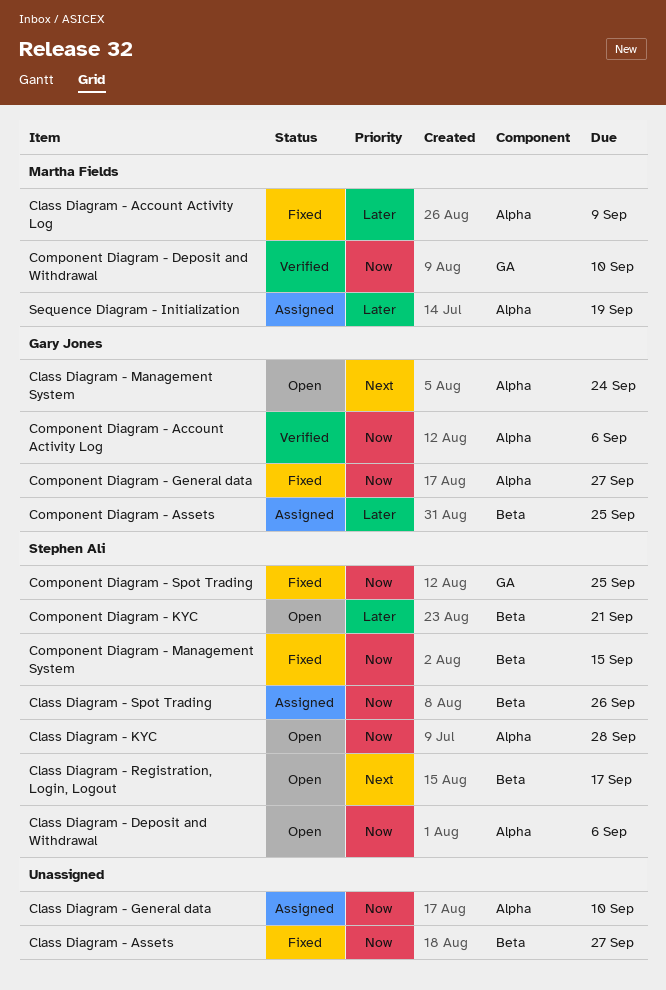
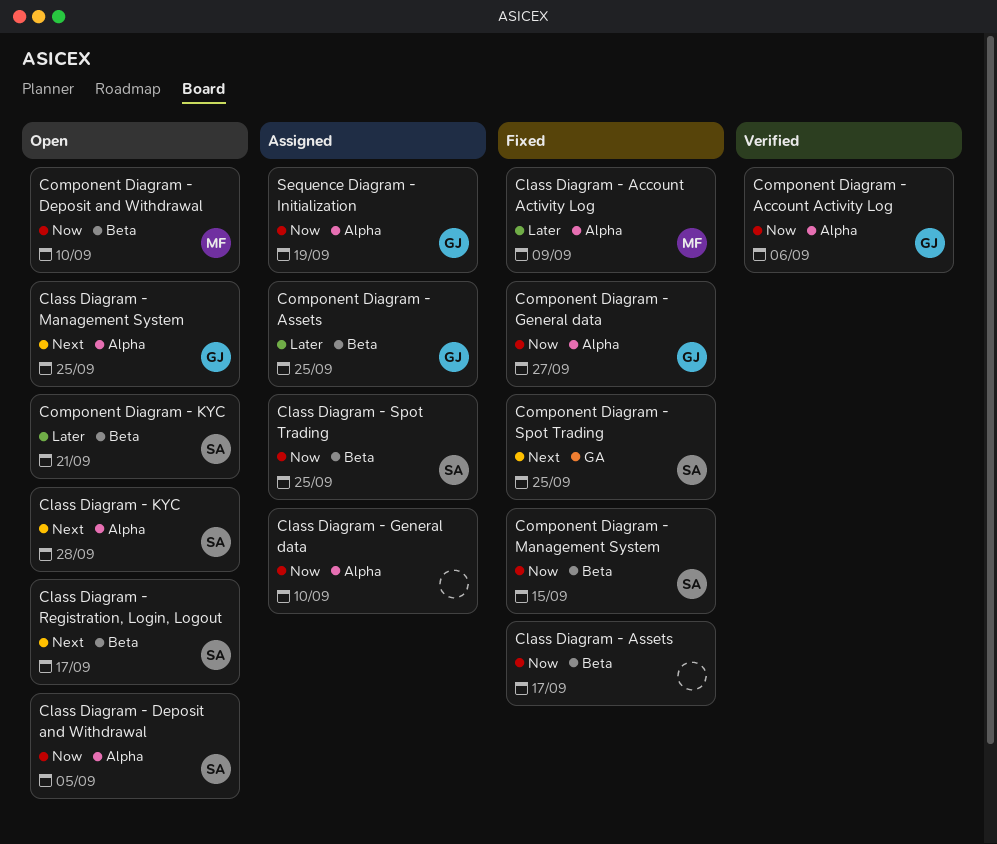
Class Diagram - Assets, due: Sep 27 -> Sep 17
Class Diagram - Deposit and Withdrawal, due: Sep 6 -> Sep 5
Class Diagram - KYC, priority: Now -> Next
Class Diagram - Management System, due: Sep 24 -> Sep 25
Class Diagram - Spot Trading, due: Sep 26 -> Sep 25
Component Diagram - Deposit and Withdrawal, status: Verified -> Open
Component Diagram - Deposit and Withdrawal, label: GA -> Beta
Component Diagram - Spot Trading, priority: Now -> Next
Sequence Diagram - Initialization, owner: Martha Fields -> Gary Jones
Sequence Diagram - Initialization, priority: Later -> Now

